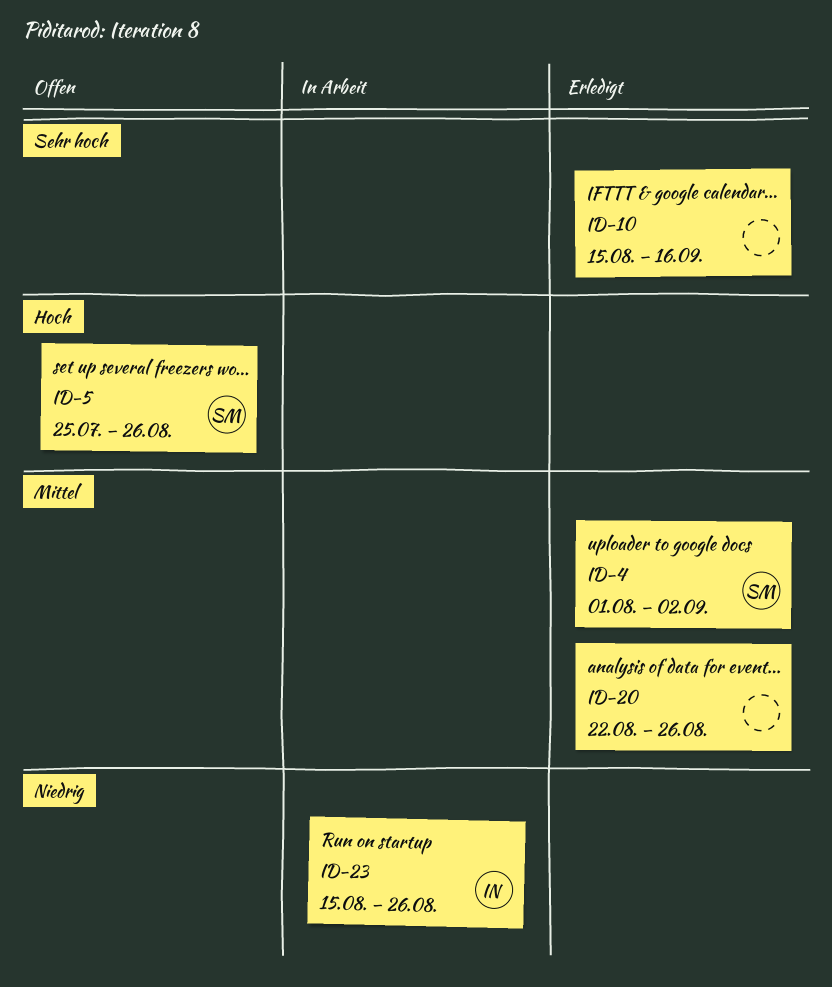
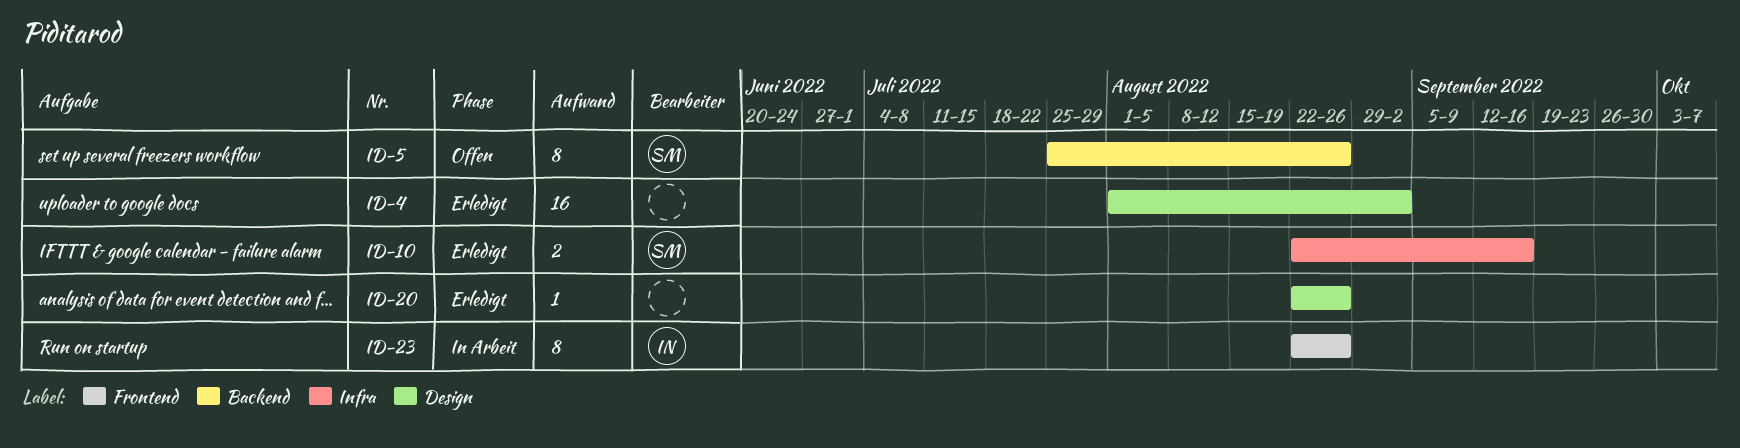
ID-4, owner: SM -> none
ID-10, owner: none -> SM
ID-10, start: Aug 15 -> Aug 22
ID-23, start: Aug 15 -> Aug 22

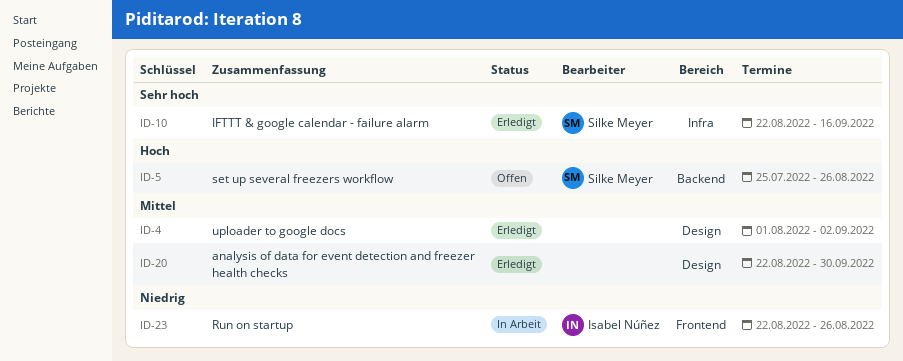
ID-20, due: Aug 26 -> Sep 30

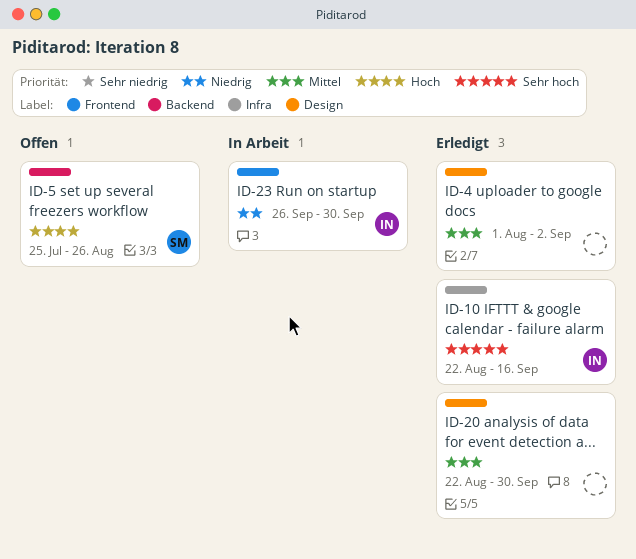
ID-10, owner: Silke Meyer -> Isabel Núñez
ID-23, start: Aug 22 -> Sep 26
ID-23, due: Aug 26 -> Sep 30

